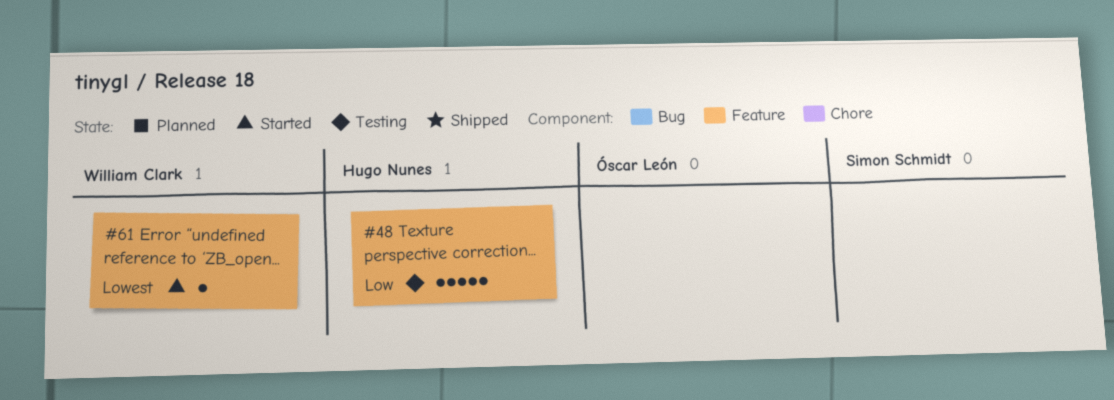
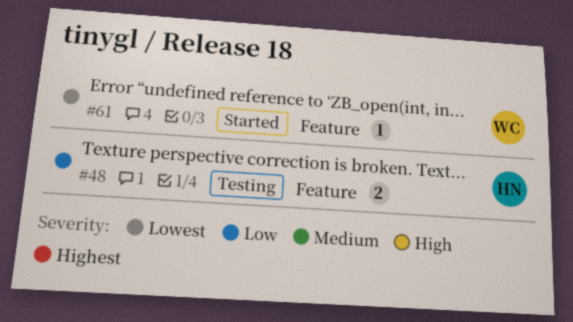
#48, estimate: 5 -> 2

